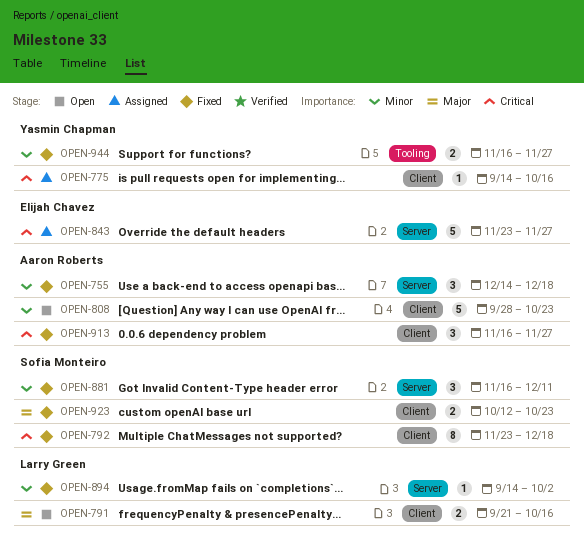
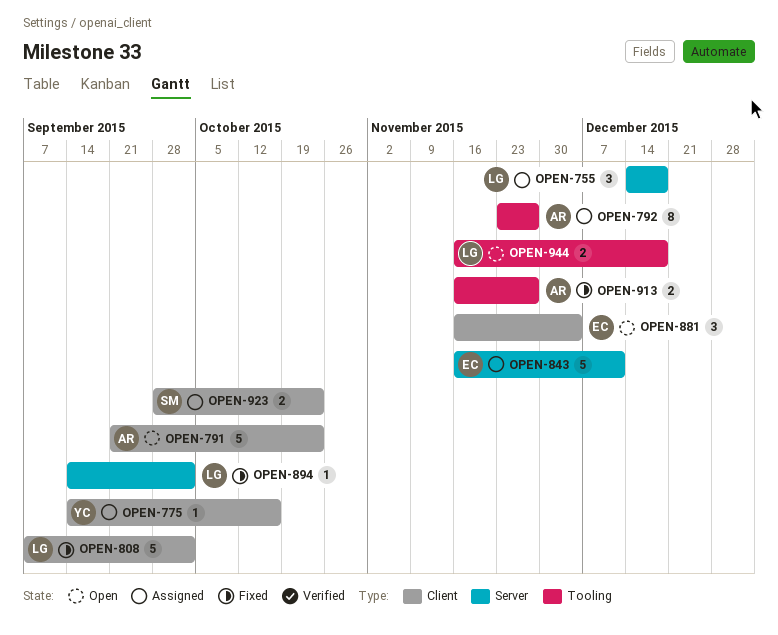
OPEN-755, status: Fixed -> Assigned
OPEN-755, owner: Aaron Roberts -> Larry Green
OPEN-791, owner: Larry Green -> Aaron Roberts
OPEN-791, estimate: 2 -> 5
OPEN-791, due: Oct 16 -> Oct 23
OPEN-792, status: Fixed -> Assigned
OPEN-792, owner: Sofia Monteiro -> Aaron Roberts
OPEN-792, label: Client -> Tooling
OPEN-792, due: Dec 18 -> Nov 27
OPEN-808, status: Open -> Fixed
OPEN-808, owner: Aaron Roberts -> Larry Green
OPEN-808, start: Sep 28 -> Sep 7
OPEN-808, due: Oct 23 -> Oct 2
OPEN-843, start: Nov 23 -> Nov 16
OPEN-843, due: Nov 27 -> Dec 11
OPEN-881, status: Fixed -> Open
OPEN-881, owner: Sofia Monteiro -> Elijah Chavez
OPEN-881, label: Server -> Client
OPEN-881, due: Dec 11 -> Dec 4
OPEN-913, label: Client -> Tooling
OPEN-913, estimate: 3 -> 2
OPEN-923, status: Fixed -> Assigned
OPEN-923, start: Oct 12 -> Sep 28
OPEN-944, status: Fixed -> Open
OPEN-944, owner: Yasmin Chapman -> Larry Green
OPEN-944, due: Nov 27 -> Dec 18

